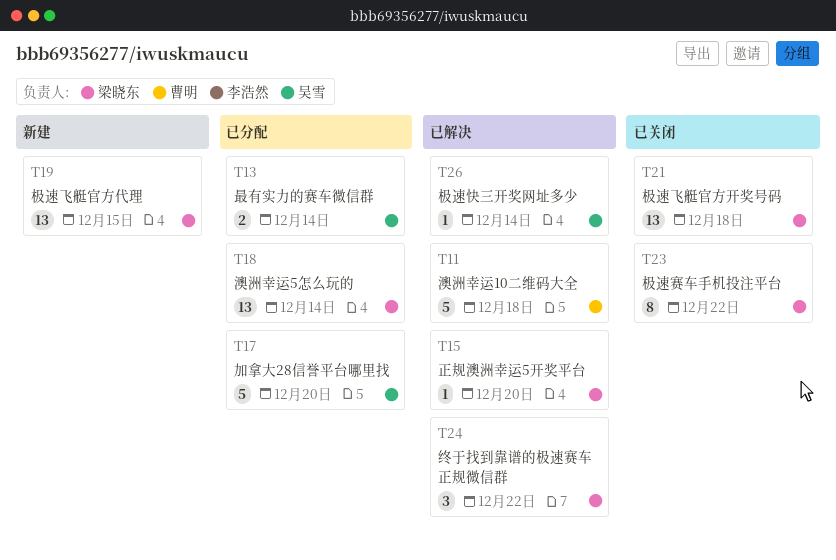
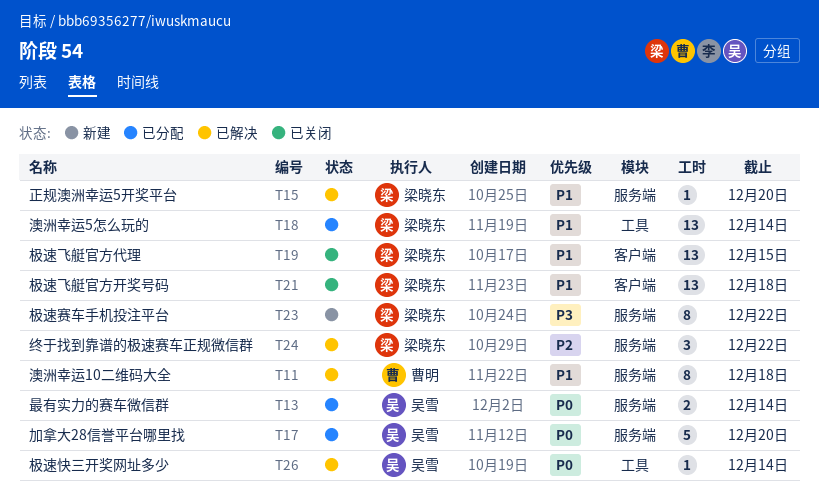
T11, estimate: 5 -> 8
T19, status: 新建 -> 已关闭
T23, status: 已关闭 -> 新建

